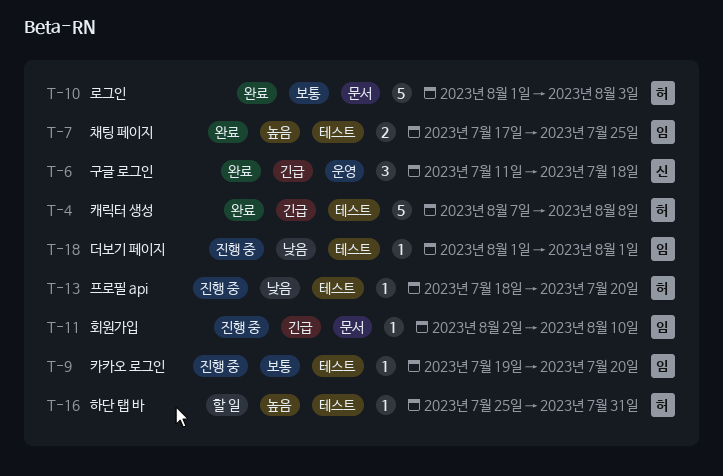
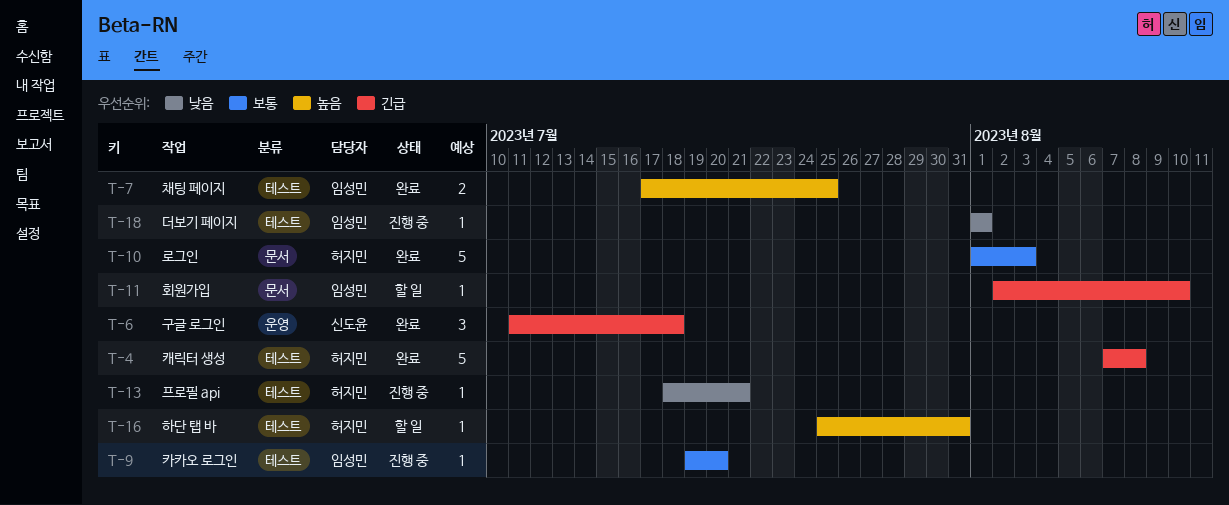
T-11, status: 진행 중 -> 할 일
T-13, due: Jul 20 -> Jul 21

